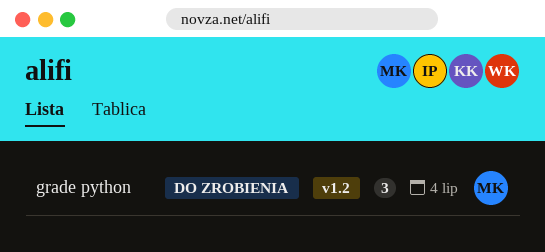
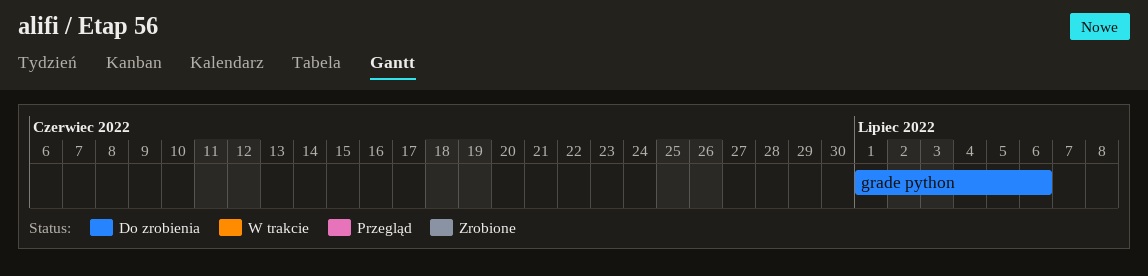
grade python, due: Jul 4 -> Jul 6

